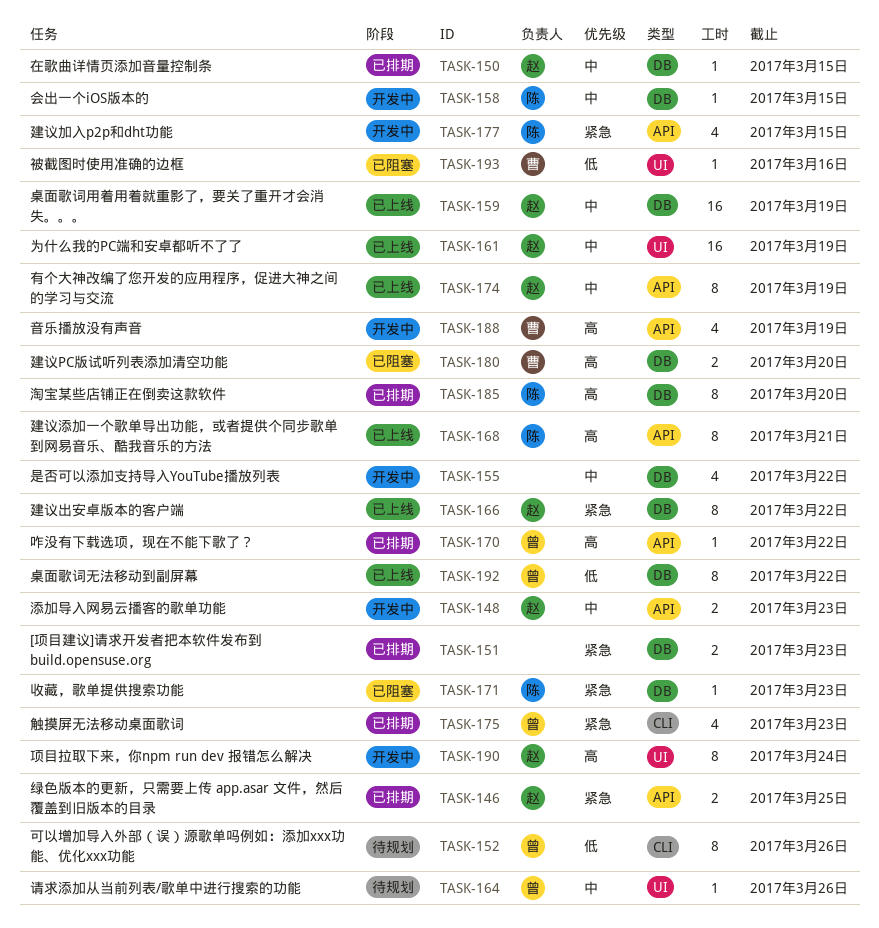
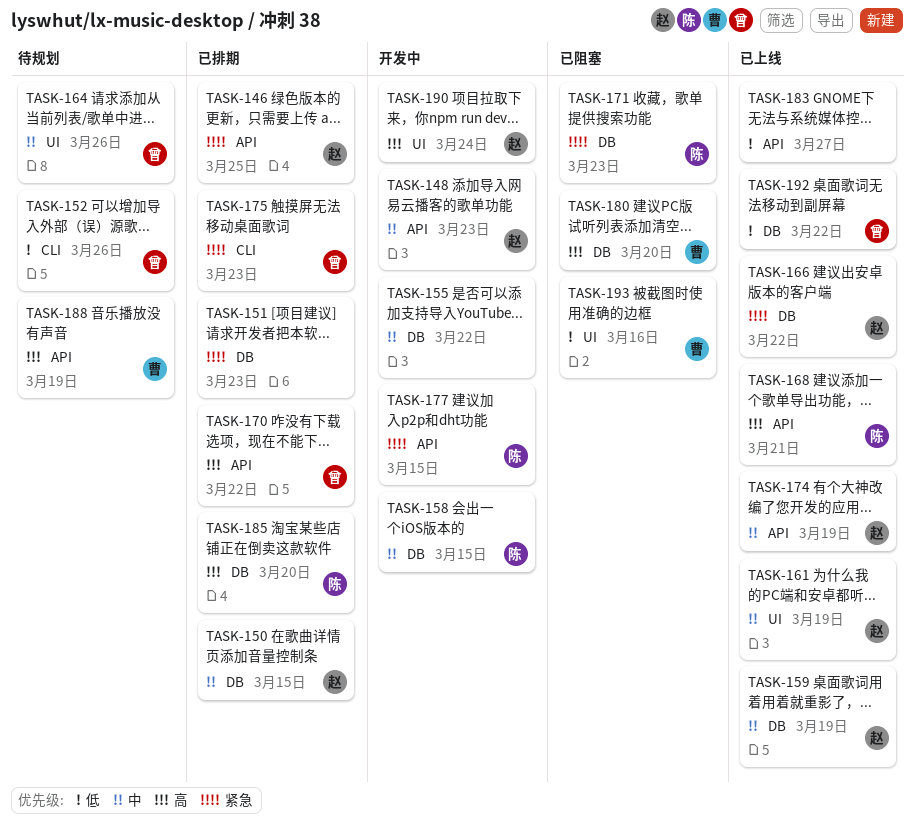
TASK-183: none -> present
TASK-188, status: 开发中 -> 待规划

